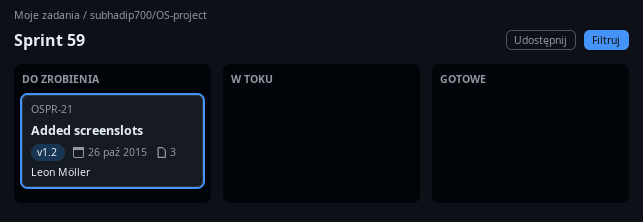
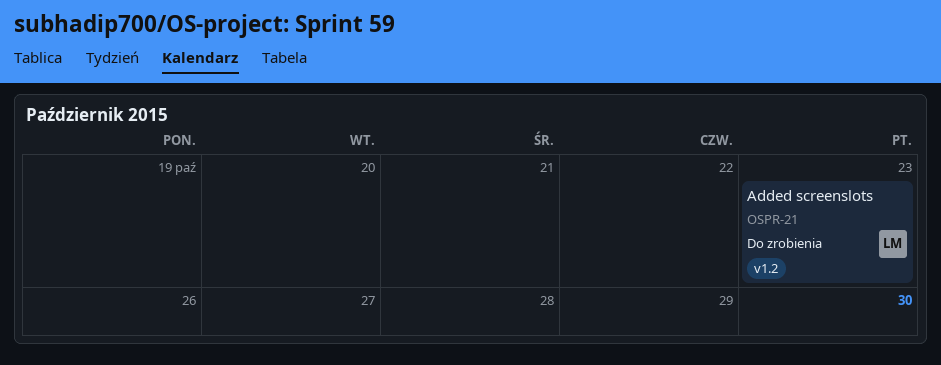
OSPR-21, due: Oct 26 -> Oct 23

